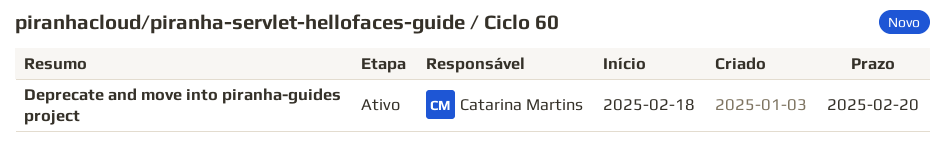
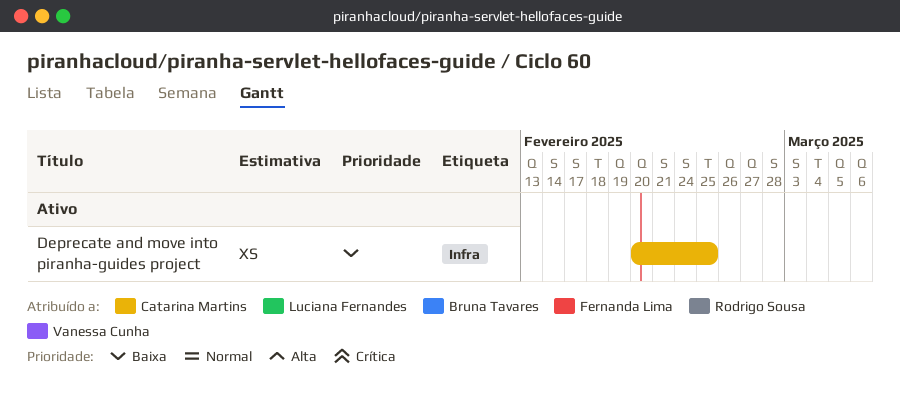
Deprecate and move into piranha-guides project, start: Feb 18 -> Feb 20
Deprecate and move into piranha-guides project, due: Feb 20 -> Feb 25

